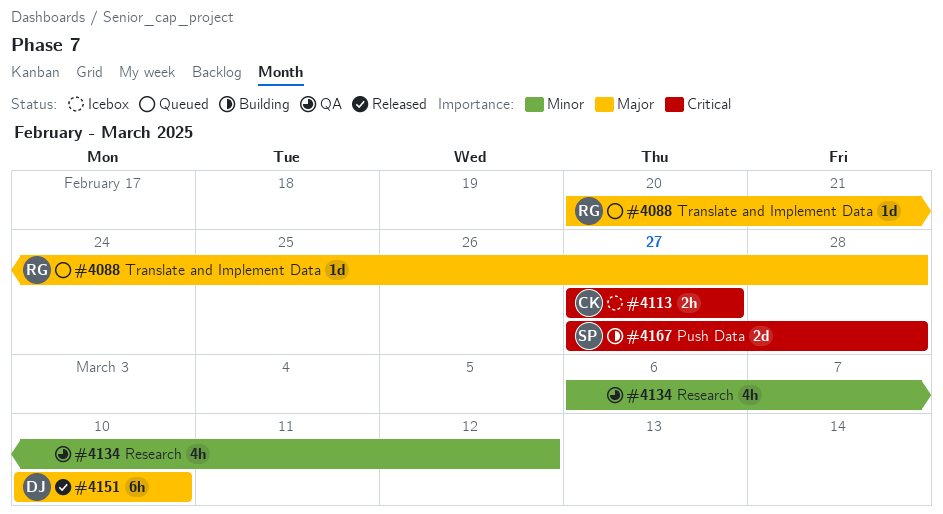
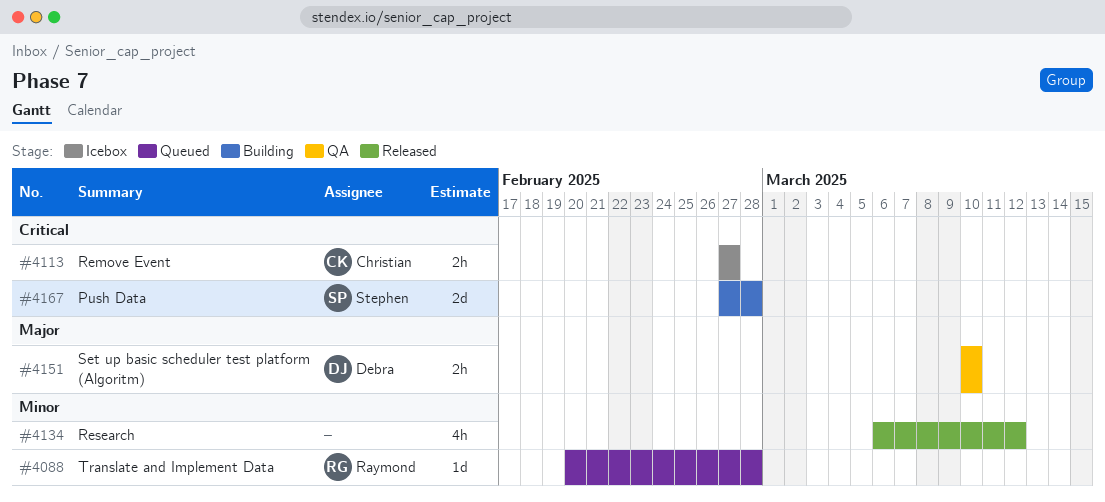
#4088, priority: Major -> Minor
#4134, status: QA -> Released
#4151, status: Released -> QA
#4151, estimate: 6h -> 2h

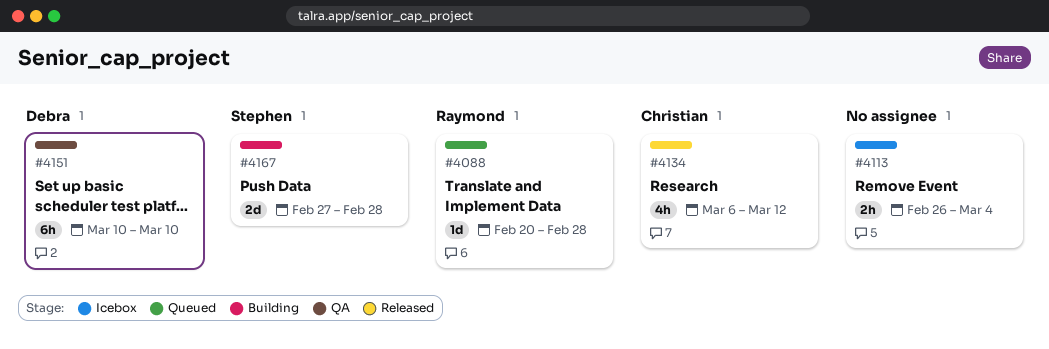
#4113, owner: Christian -> none
#4113, start: Feb 27 -> Feb 26
#4113, due: Feb 27 -> Mar 4
#4134, owner: none -> Christian
#4151, estimate: 2h -> 6h

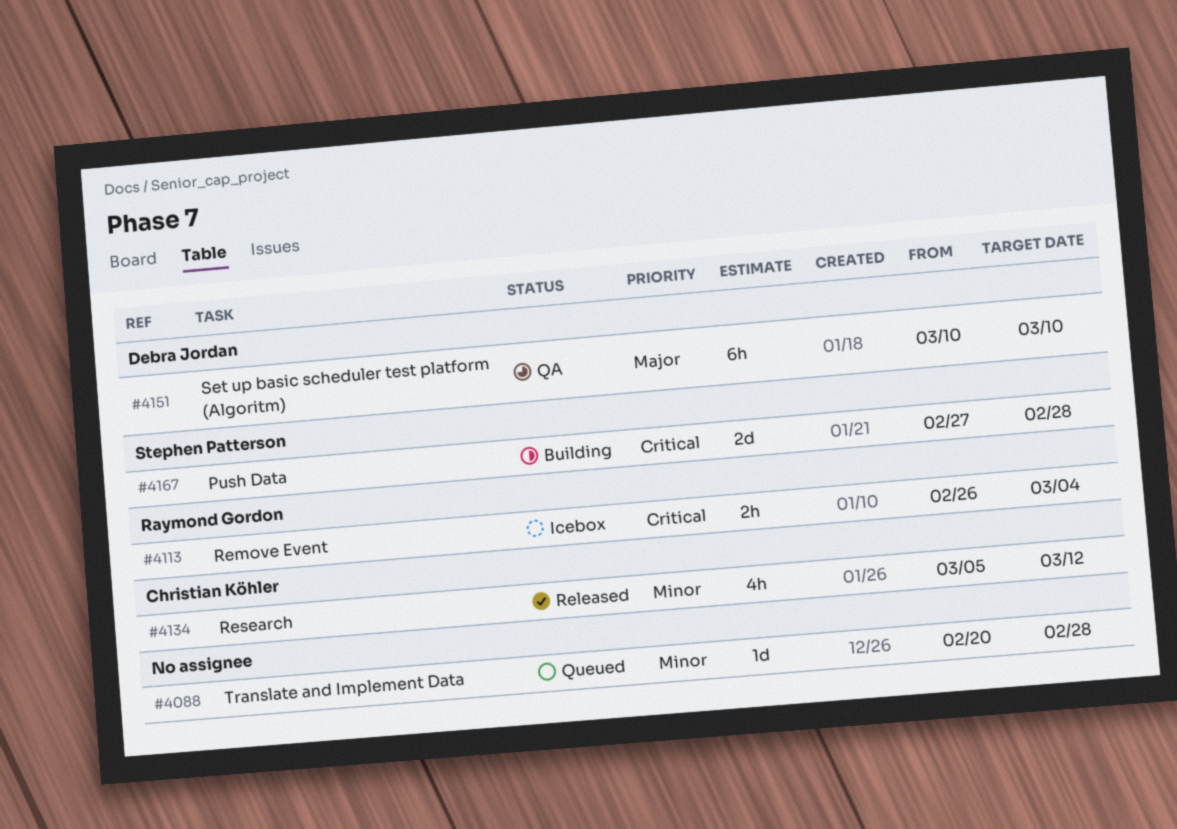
#4088, owner: Raymond Gordon -> none
#4113, owner: none -> Raymond Gordon
#4134, start: Mar 6 -> Mar 5

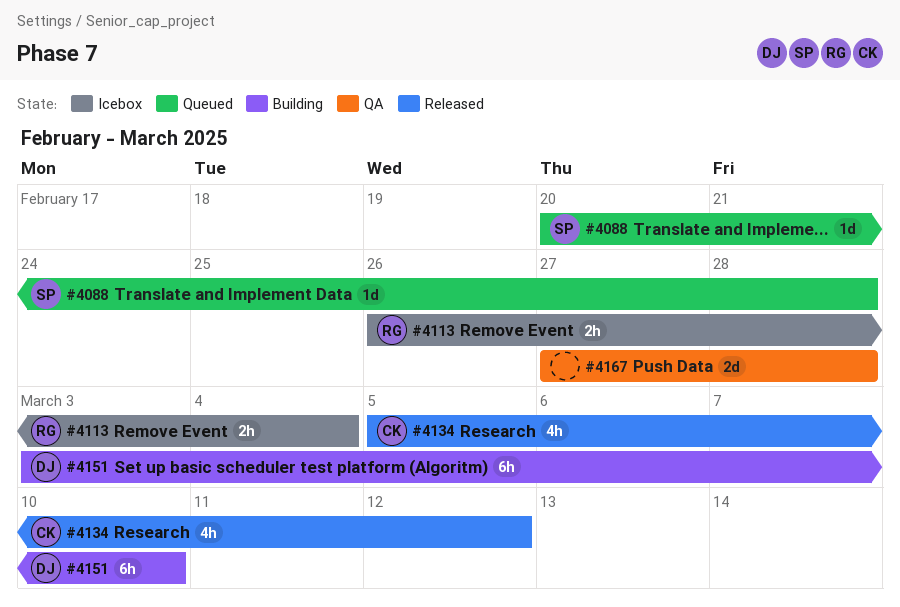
#4088, owner: none -> Stephen Patterson
#4151, status: QA -> Building
#4151, start: Mar 10 -> Mar 3
#4167, status: Building -> QA
#4167, owner: Stephen Patterson -> none

